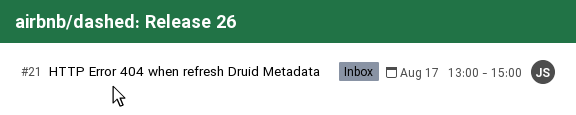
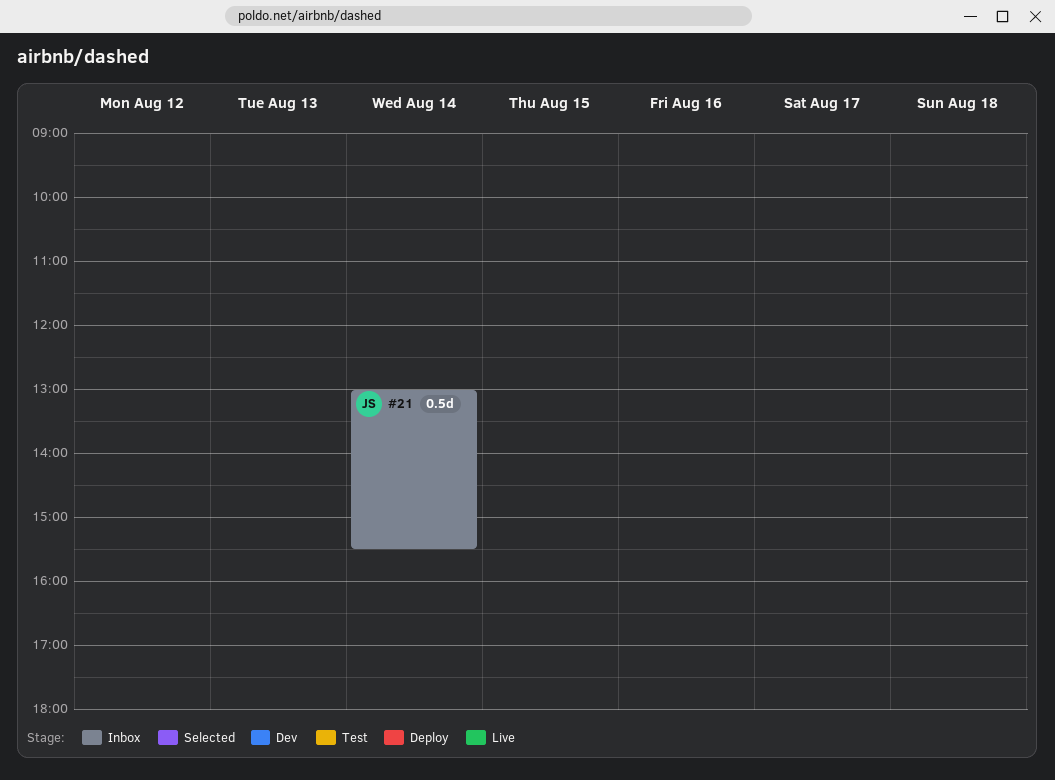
#21, day: Aug 17 -> Aug 14
#21, ends: 15:00 -> 15:30

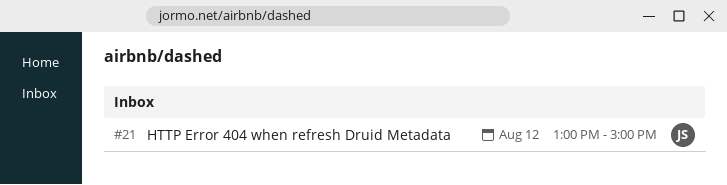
#21, day: Aug 14 -> Aug 12
#21, ends: 15:30 -> 15:00

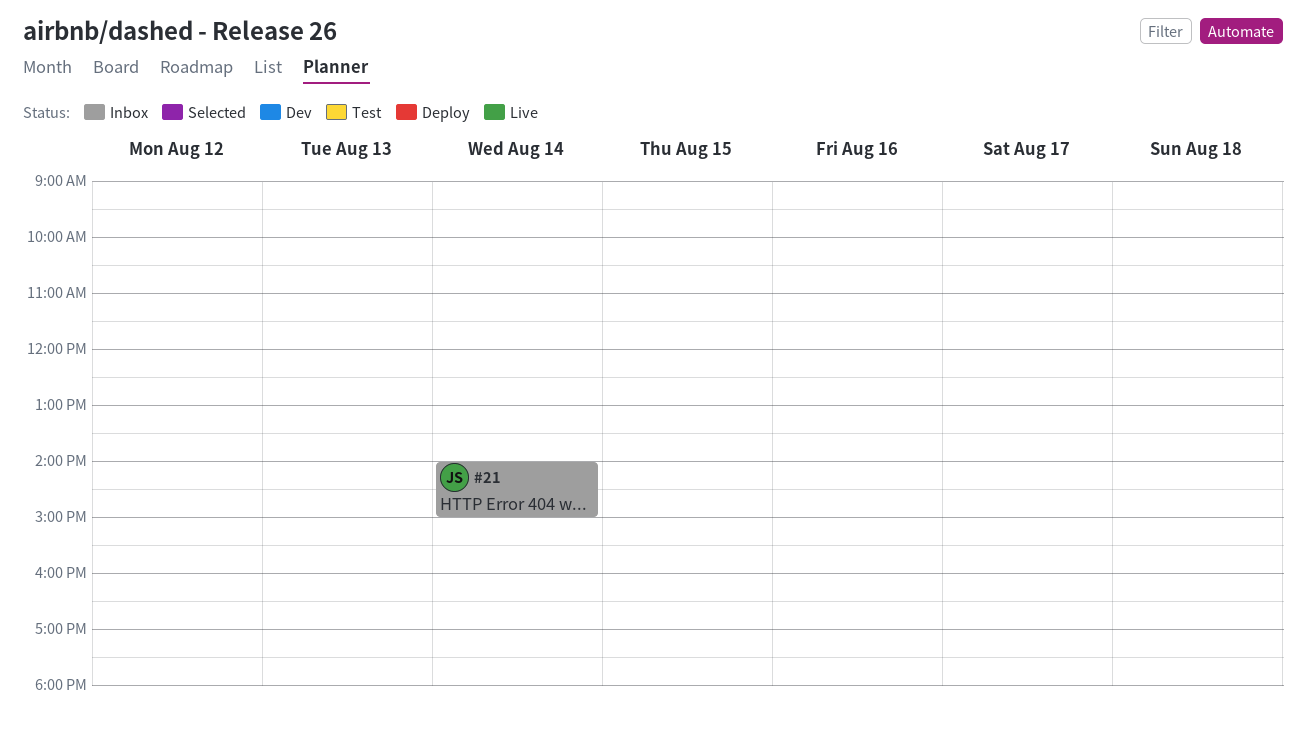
#21, day: Aug 12 -> Aug 14
#21, begins: 13:00 -> 14:00

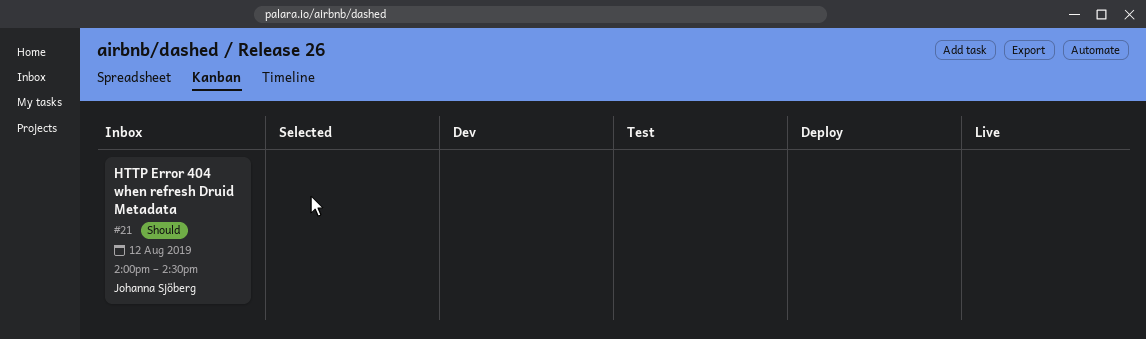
#21, day: Aug 14 -> Aug 12
#21, ends: 15:00 -> 14:30

